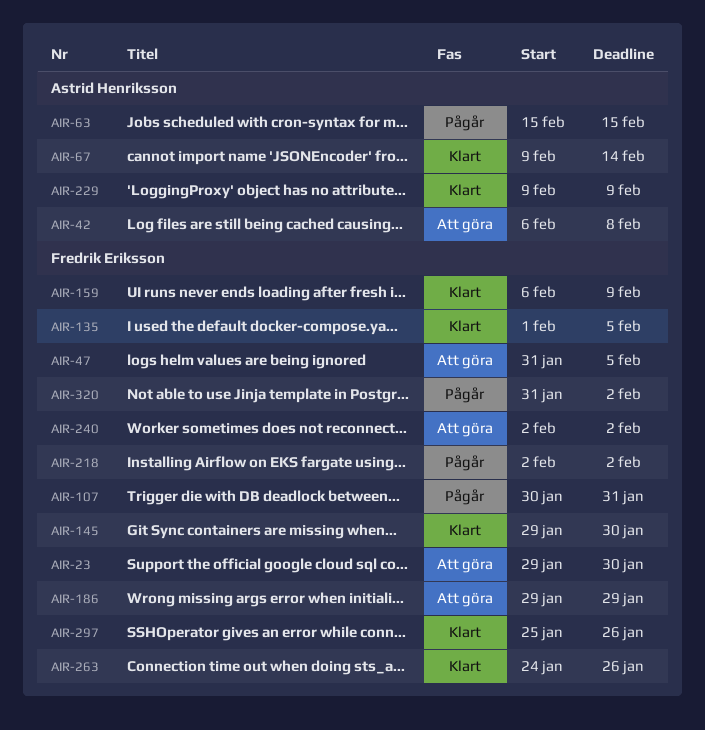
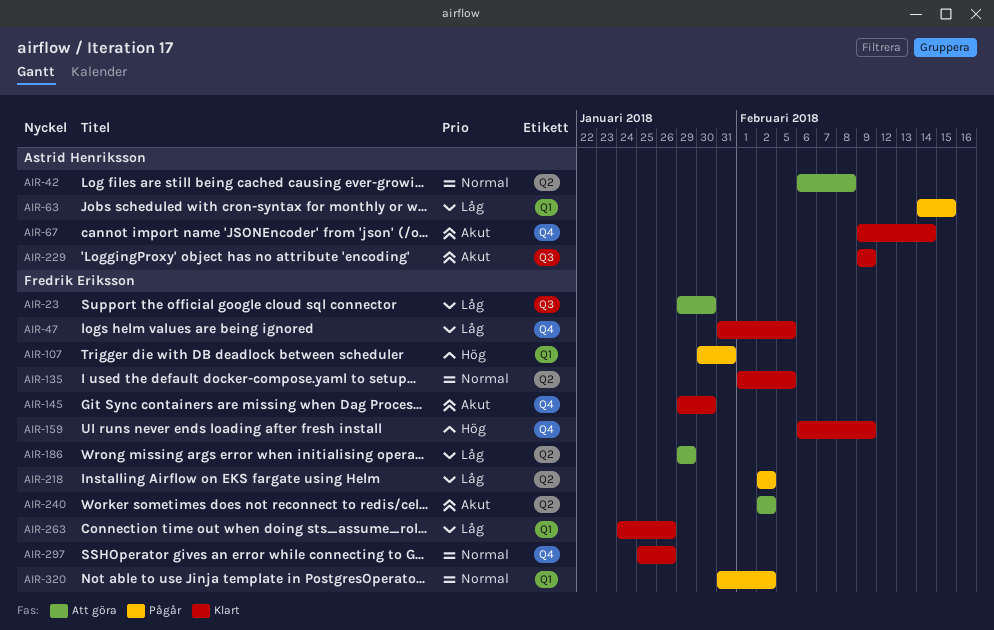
AIR-47, status: Att göra -> Klart
AIR-63, start: Feb 15 -> Feb 14

